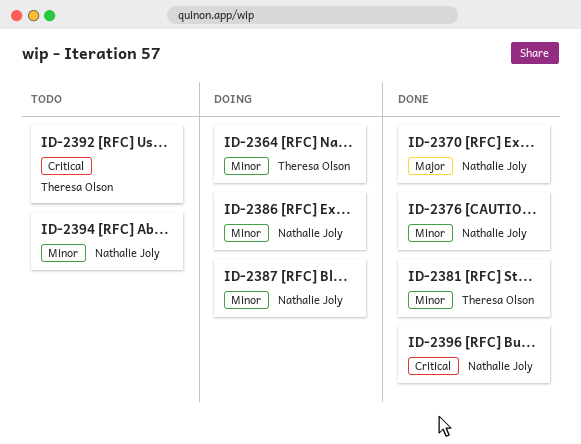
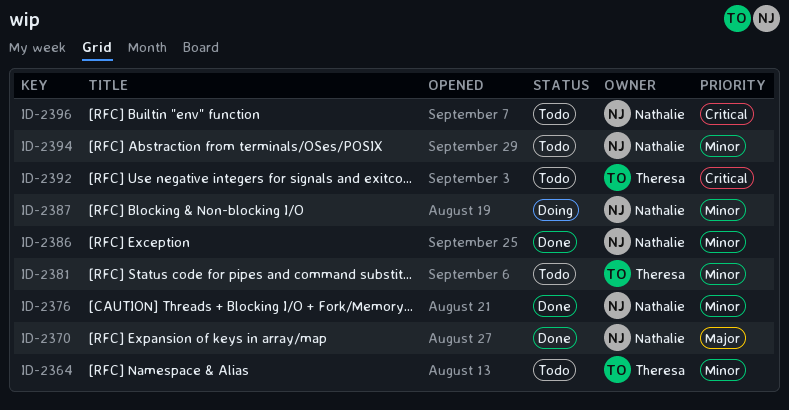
ID-2364, status: Doing -> Todo
ID-2381, status: Done -> Todo
ID-2386, status: Doing -> Done
ID-2396, status: Done -> Todo

